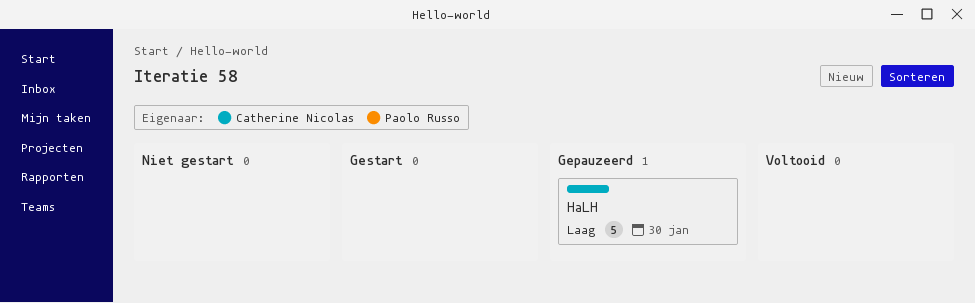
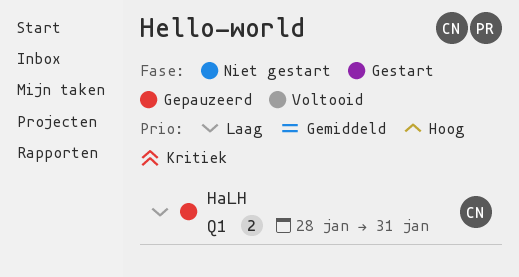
HaLH, estimate: 5 -> 2
HaLH, due: Jan 30 -> Jan 31

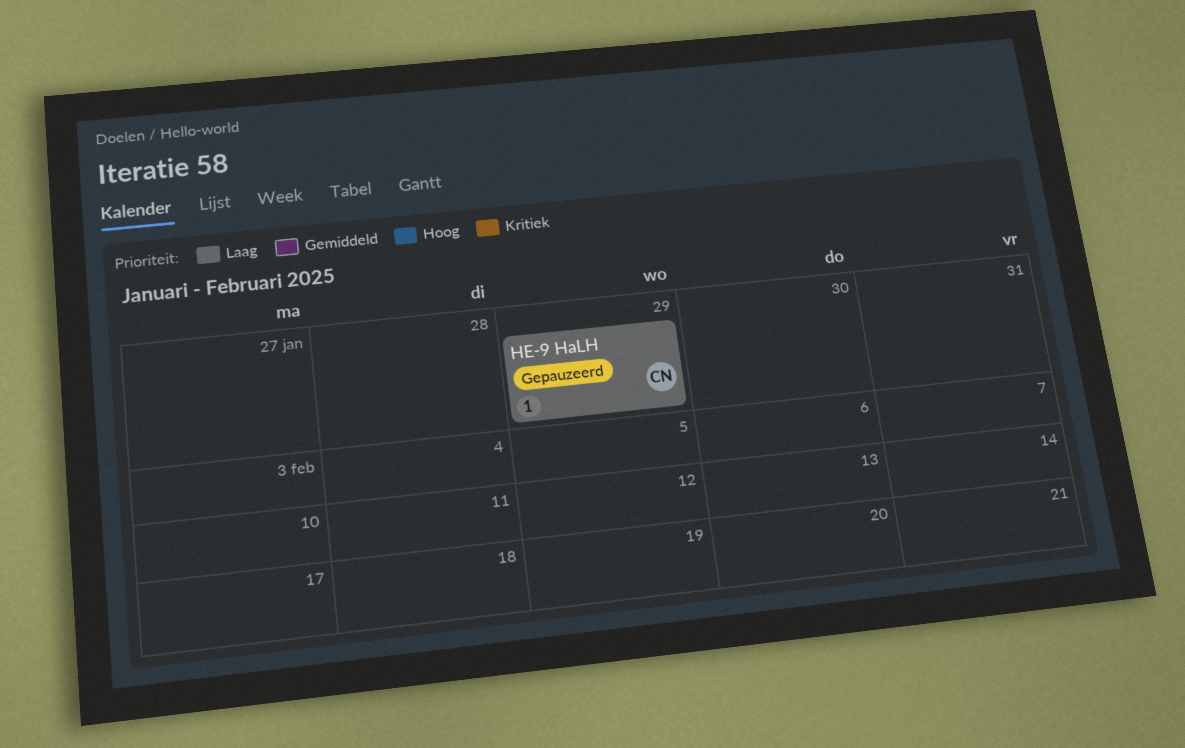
HaLH, estimate: 2 -> 1
HaLH, due: Jan 31 -> Jan 29

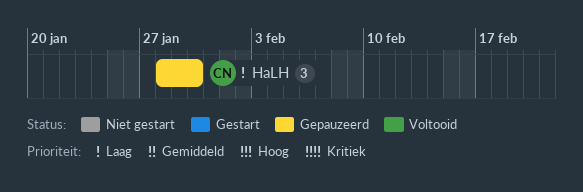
HaLH, estimate: 1 -> 3
HaLH, due: Jan 29 -> Jan 30

